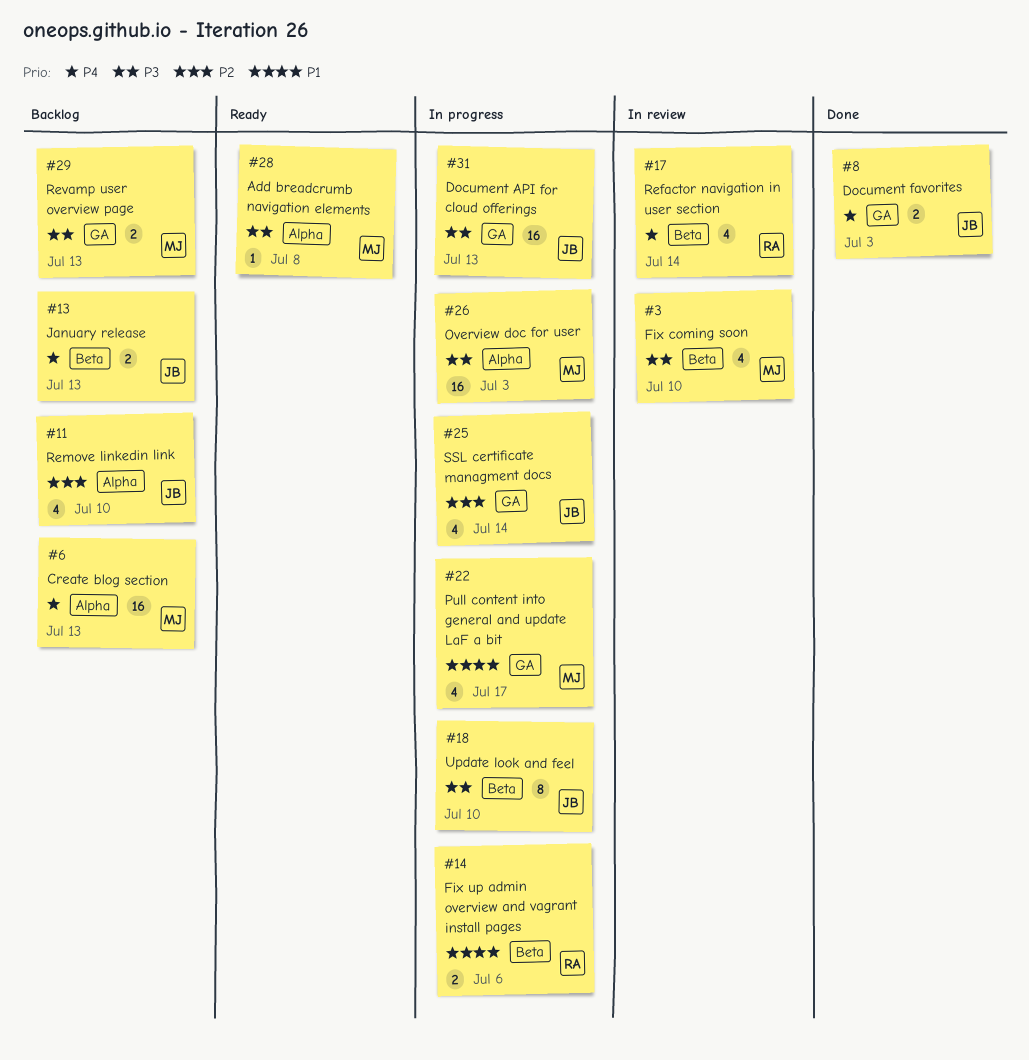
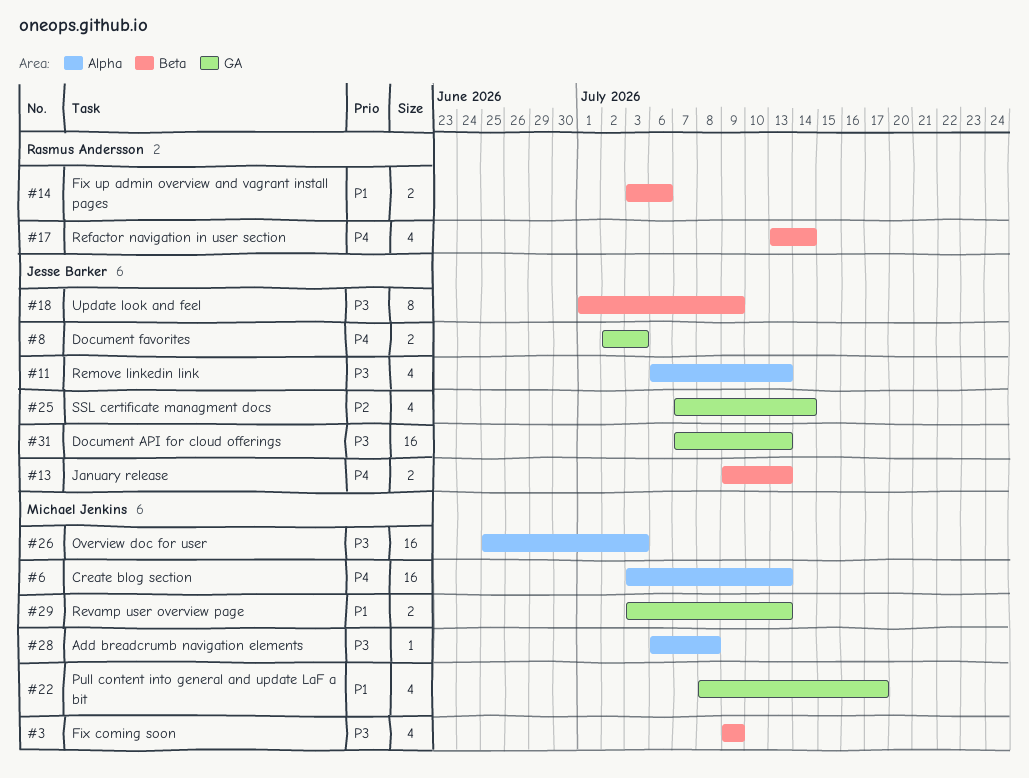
#3, due: Jul 10 -> Jul 9
#11, priority: P2 -> P3
#11, due: Jul 10 -> Jul 13
#18, due: Jul 10 -> Jul 9
#29, priority: P3 -> P1

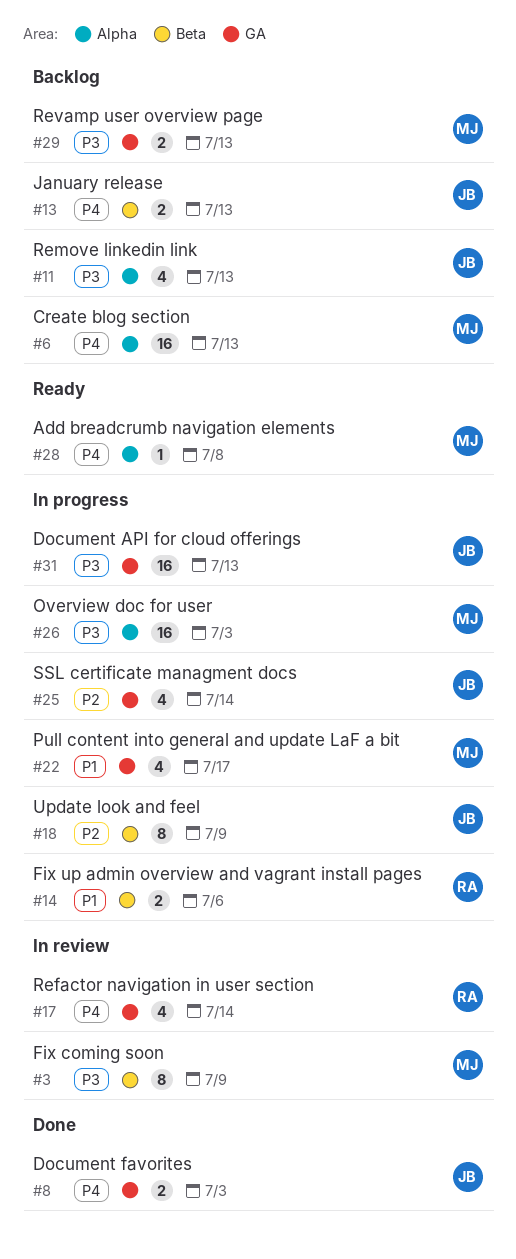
#3, estimate: 4 -> 8
#17, label: Beta -> GA
#18, priority: P3 -> P2
#28, priority: P3 -> P4
#29, priority: P1 -> P3

